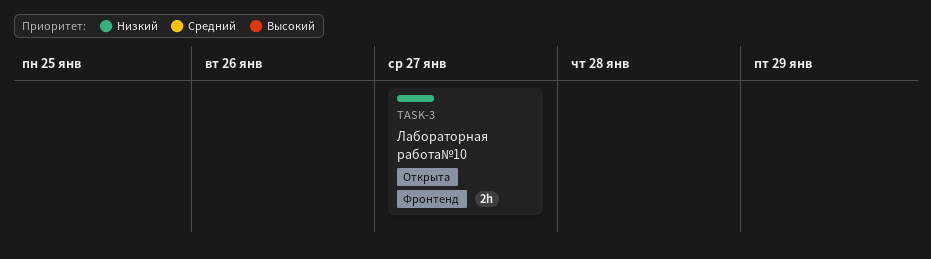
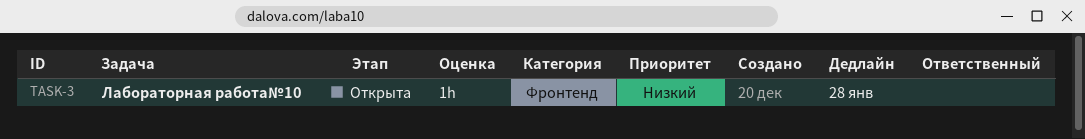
TASK-3, estimate: 2h -> 1h
TASK-3, due: Jan 27 -> Jan 28

